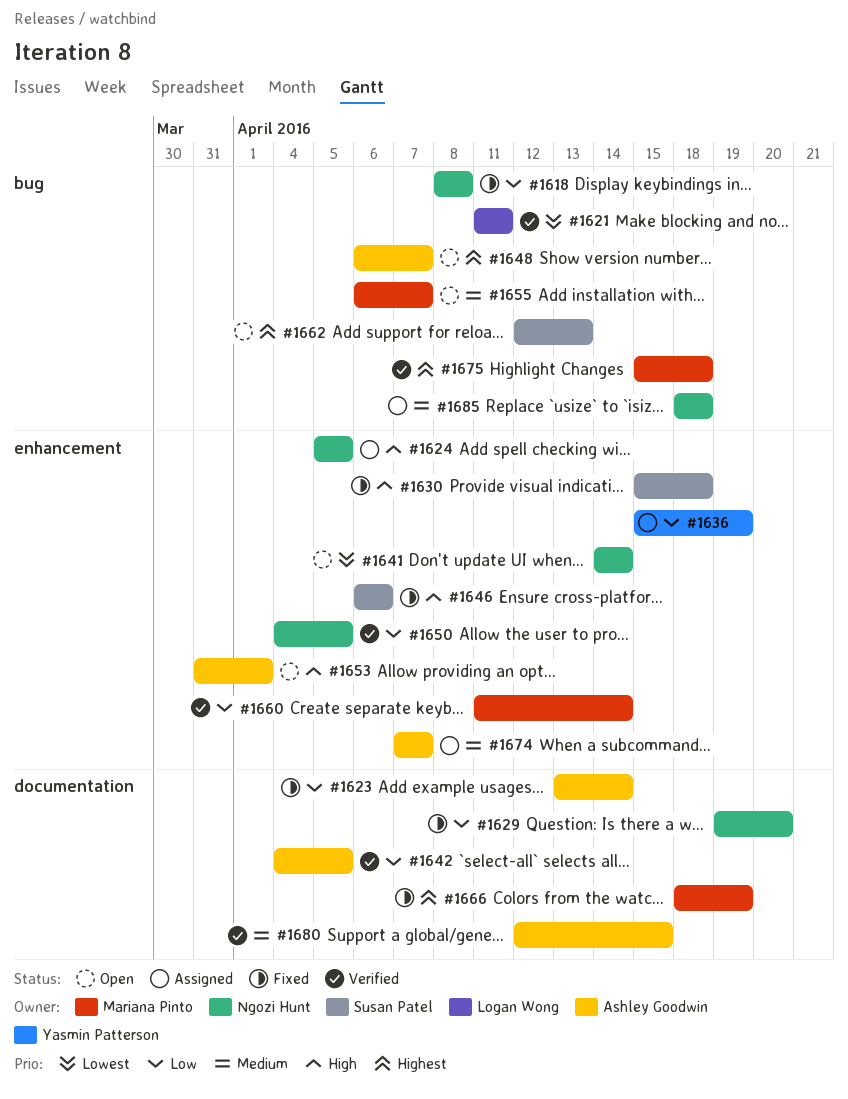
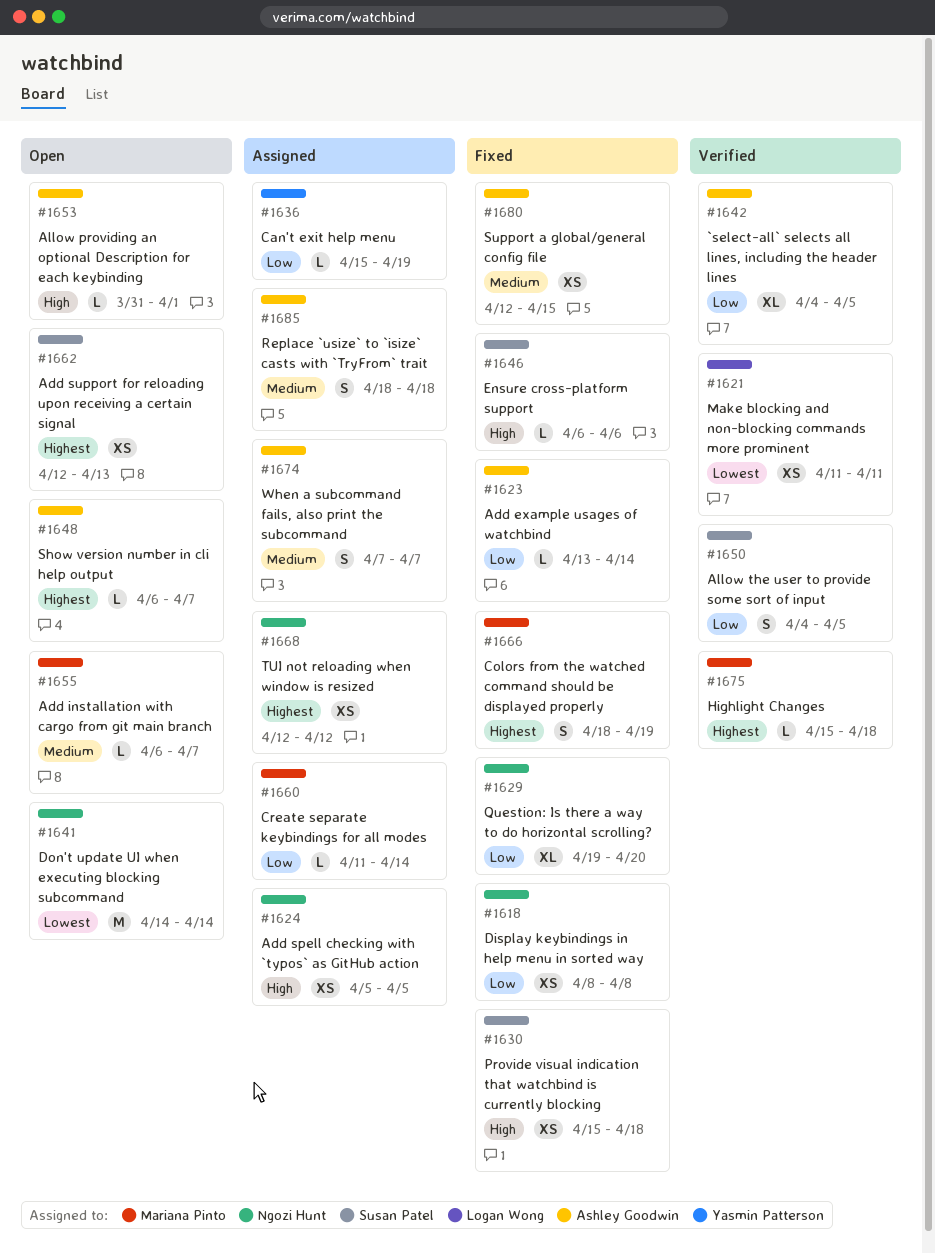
#1650, owner: Ngozi Hunt -> Susan Patel
#1660, status: Verified -> Assigned
#1668: none -> present
#1680, status: Verified -> Fixed
#1685, owner: Ngozi Hunt -> Ashley Goodwin

